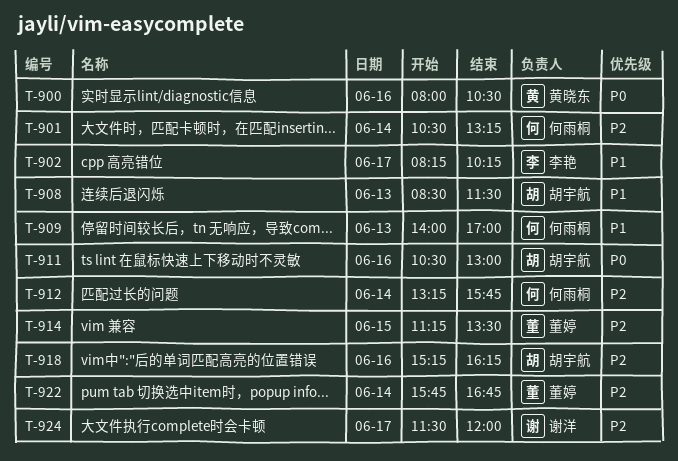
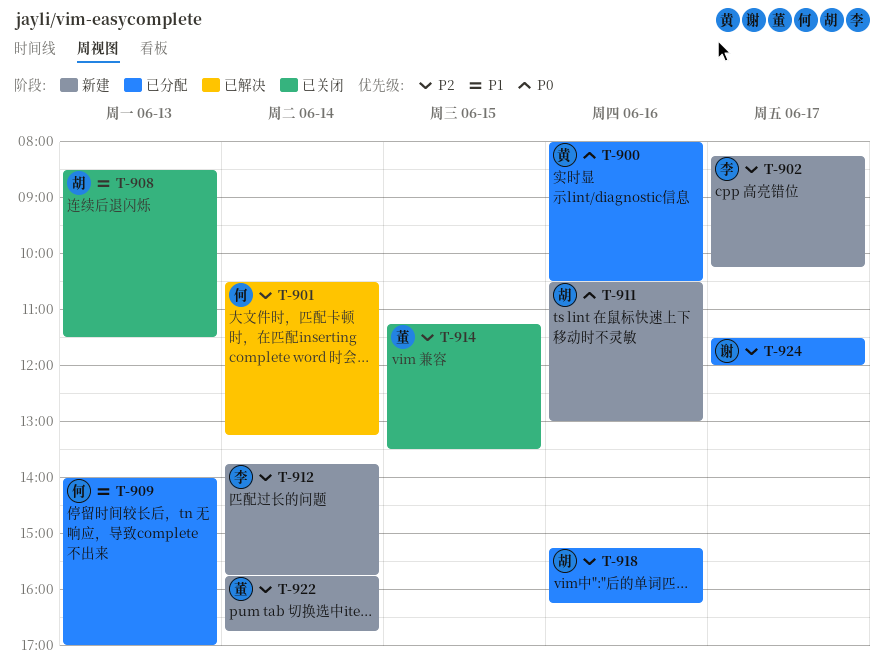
T-902, priority: P1 -> P2
T-912, owner: 何雨桐 -> 李艳
T-912, begins: 13:15 -> 13:45

